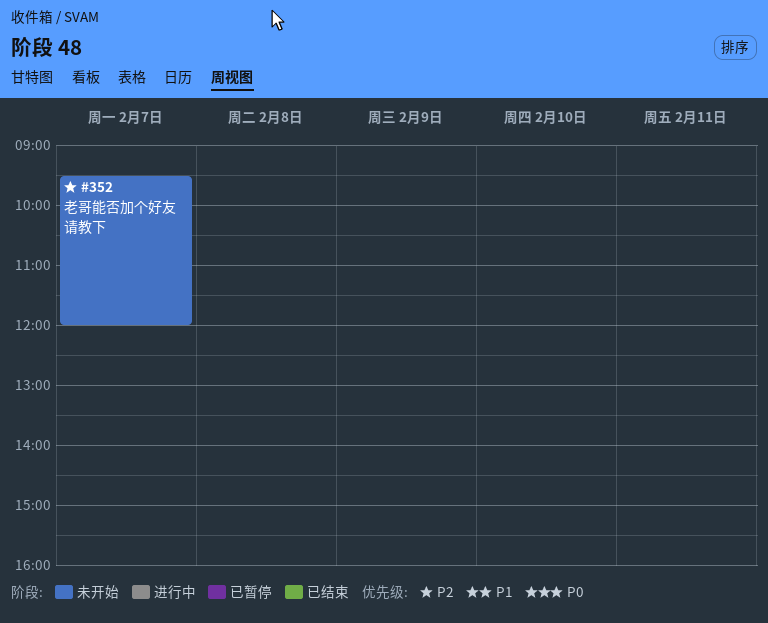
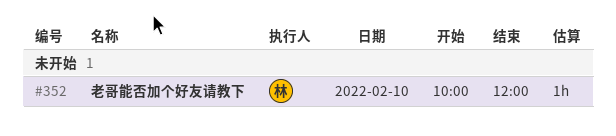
#352, day: Feb 7 -> Feb 10
#352, begins: 09:30 -> 10:00

